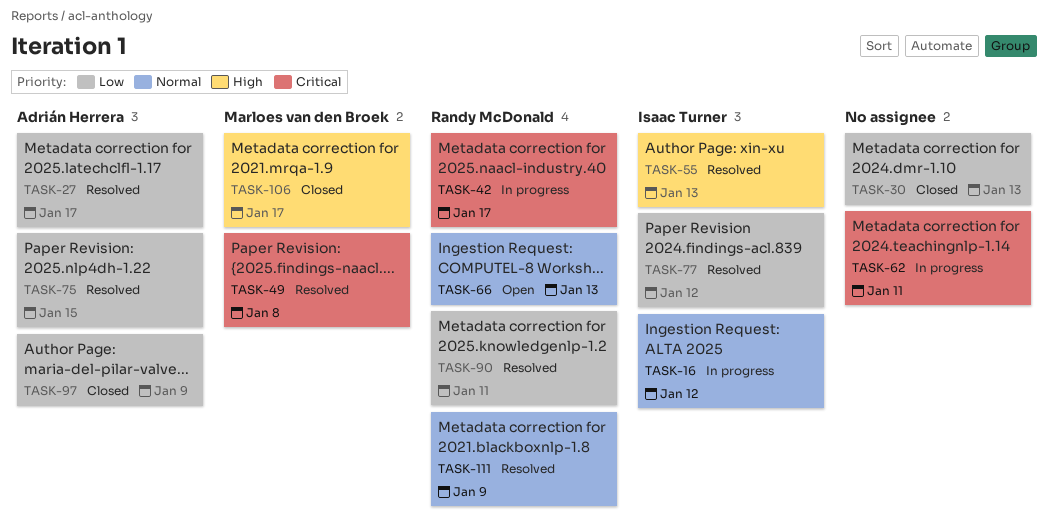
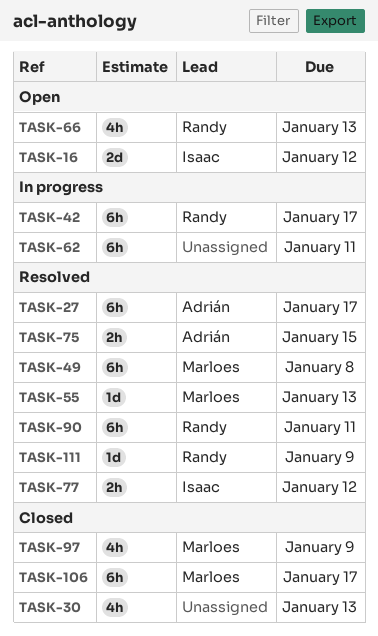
TASK-16, status: In progress -> Open
TASK-55, owner: Isaac Turner -> Marloes van den Broek
TASK-97, owner: Adrián Herrera -> Marloes van den Broek

